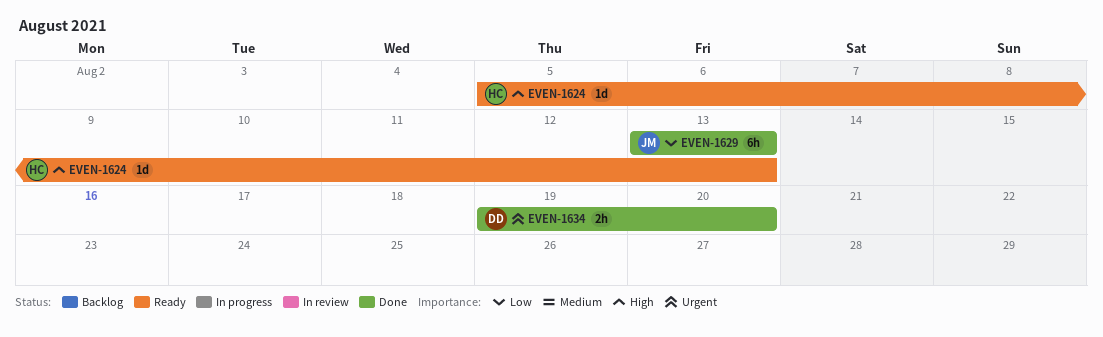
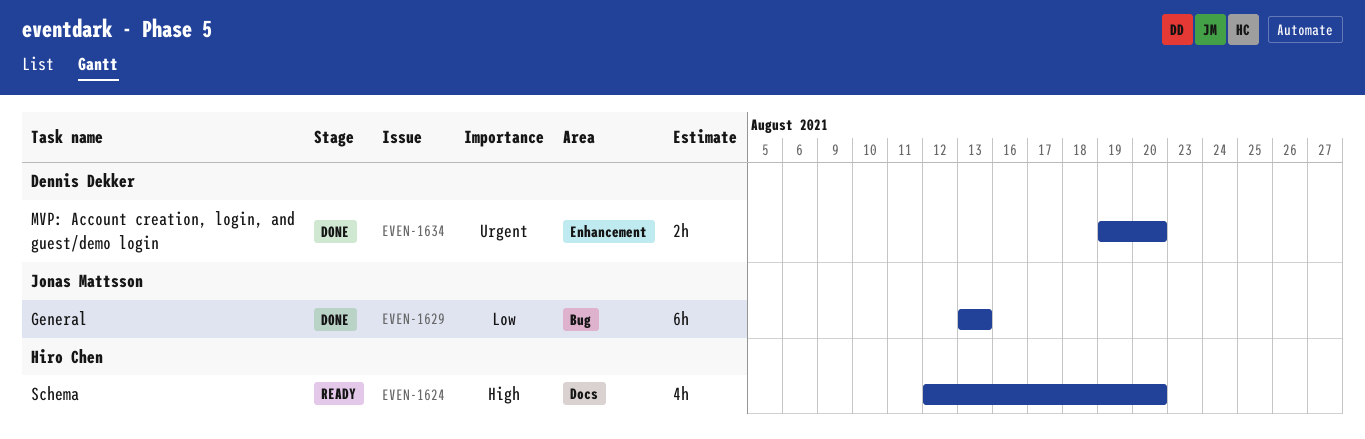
EVEN-1624, estimate: 1d -> 4h
EVEN-1624, start: Aug 5 -> Aug 12
EVEN-1624, due: Aug 13 -> Aug 20

